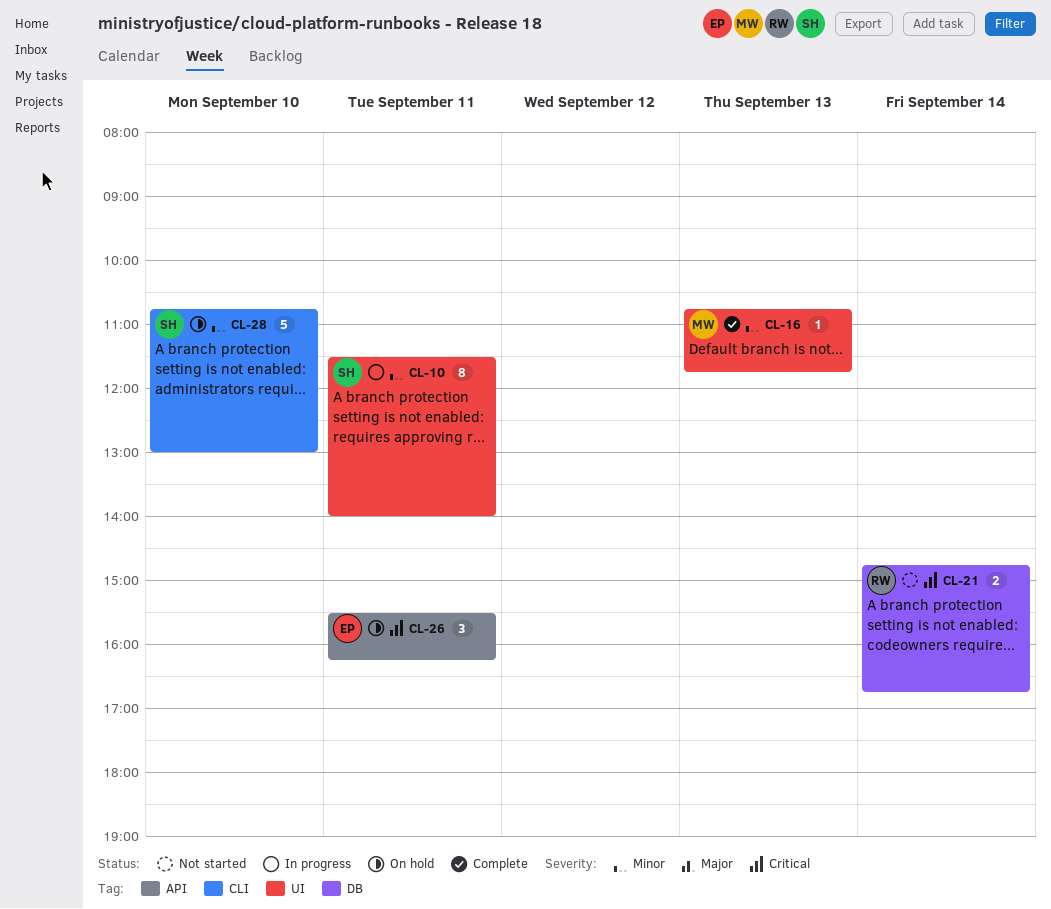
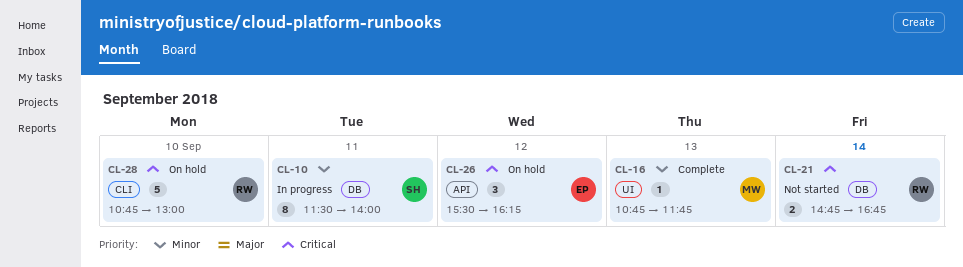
CL-10, label: UI -> DB
CL-26, day: Sep 11 -> Sep 12
CL-28, owner: SH -> RW
CL-28, priority: Minor -> Critical

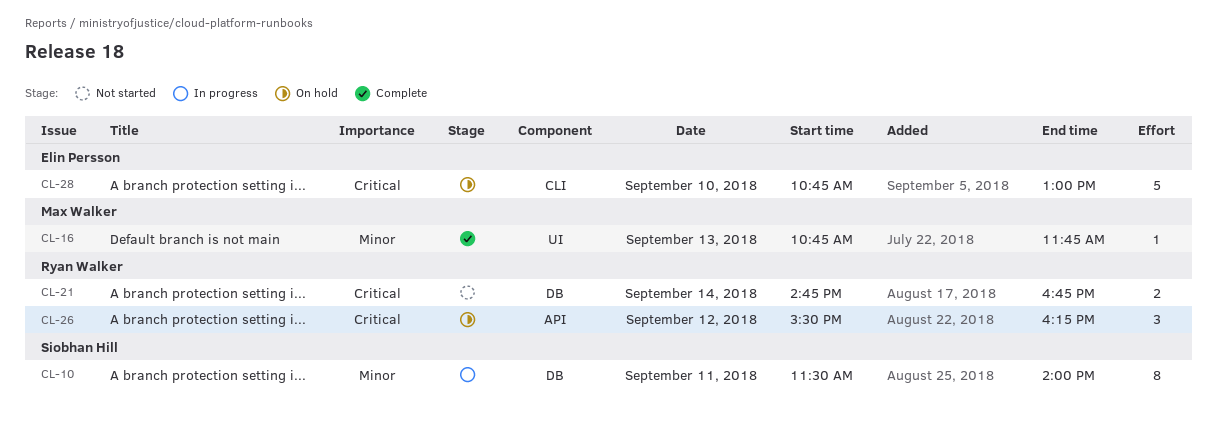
CL-26, owner: Elin Persson -> Ryan Walker
CL-28, owner: Ryan Walker -> Elin Persson

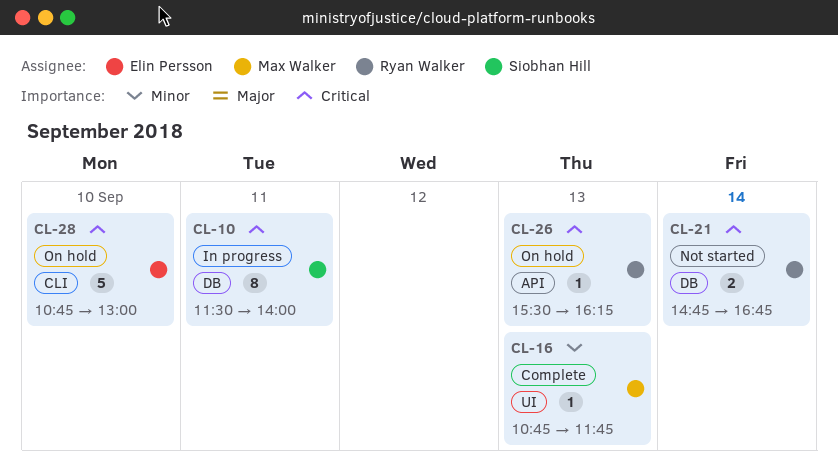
CL-10, priority: Minor -> Critical
CL-26, estimate: 3 -> 1
CL-26, day: Sep 12 -> Sep 13

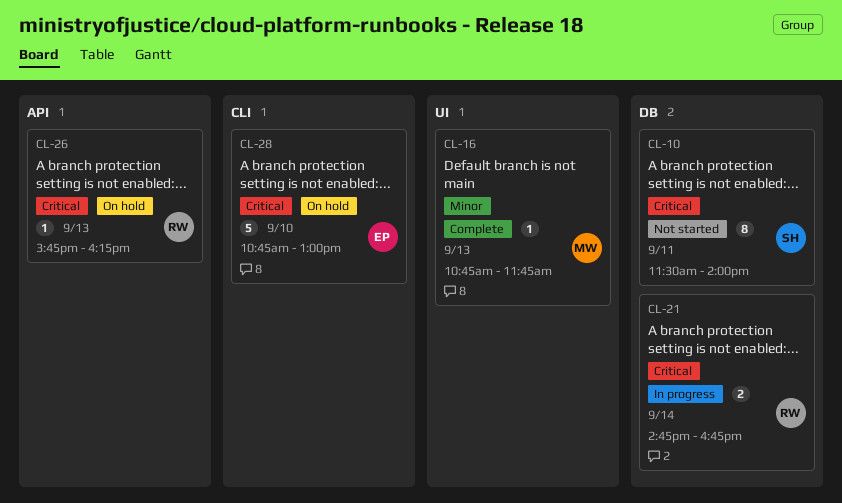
CL-10, status: In progress -> Not started
CL-21, status: Not started -> In progress
CL-26, begins: 15:30 -> 15:45

